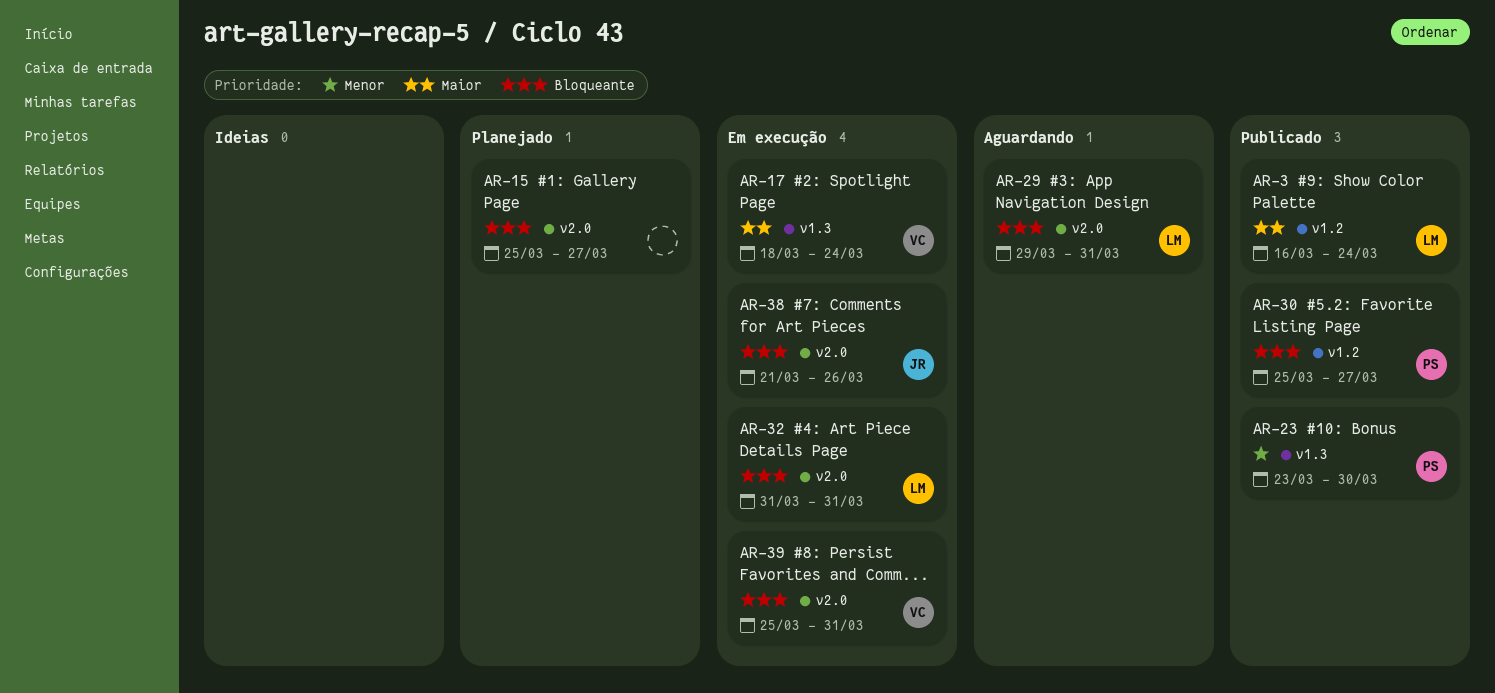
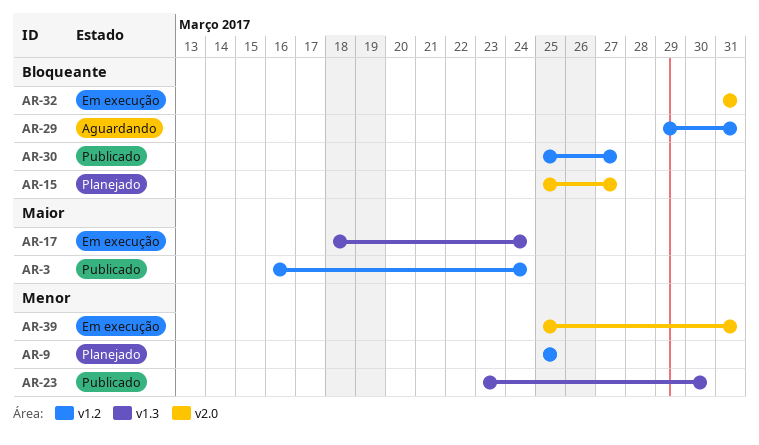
AR-9: none -> present
AR-29, label: v2.0 -> v1.2
AR-38: present -> none
AR-39, priority: Bloqueante -> Menor

